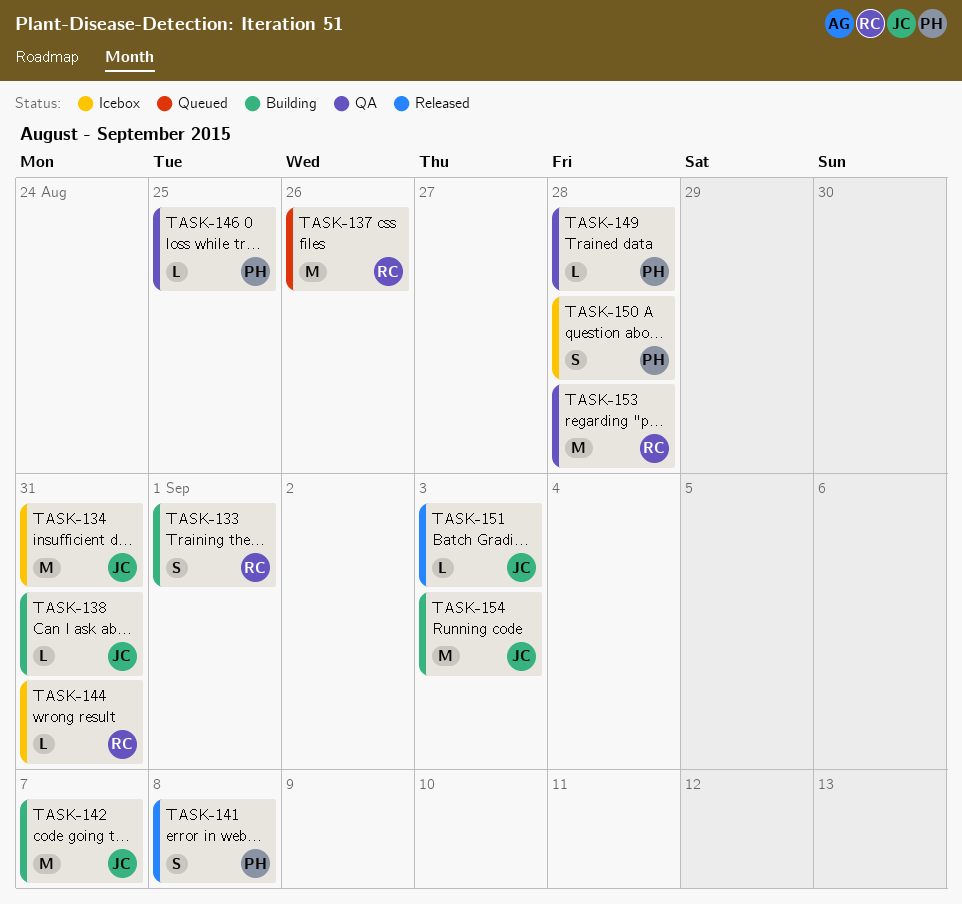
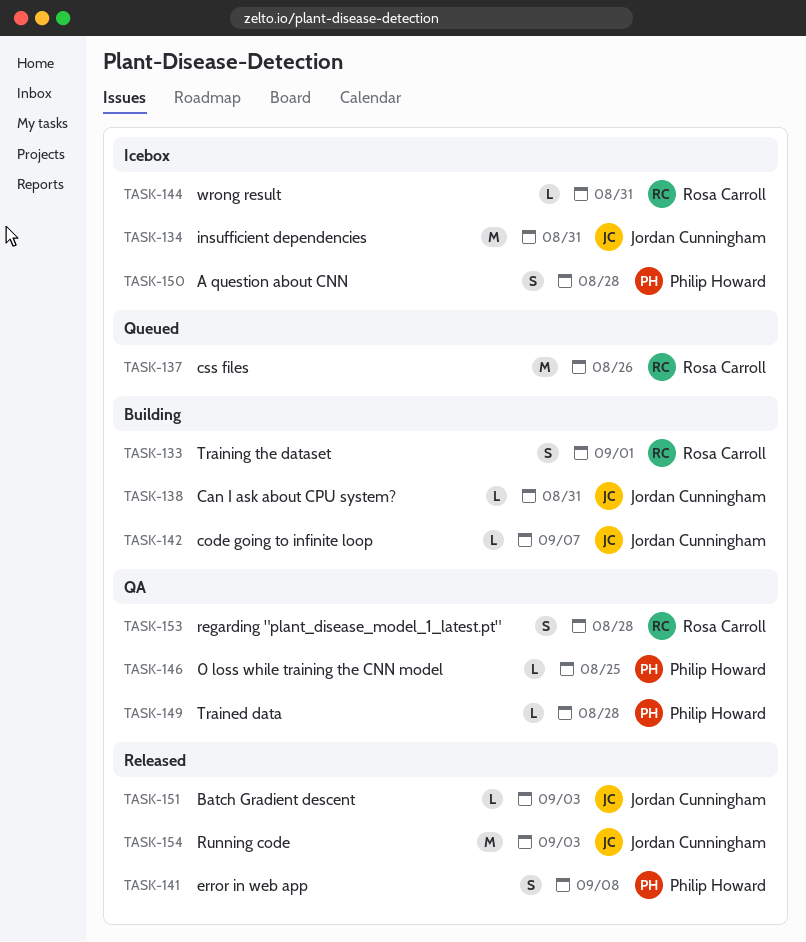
TASK-142, estimate: M -> L
TASK-153, estimate: M -> S
TASK-154, status: Building -> Released

